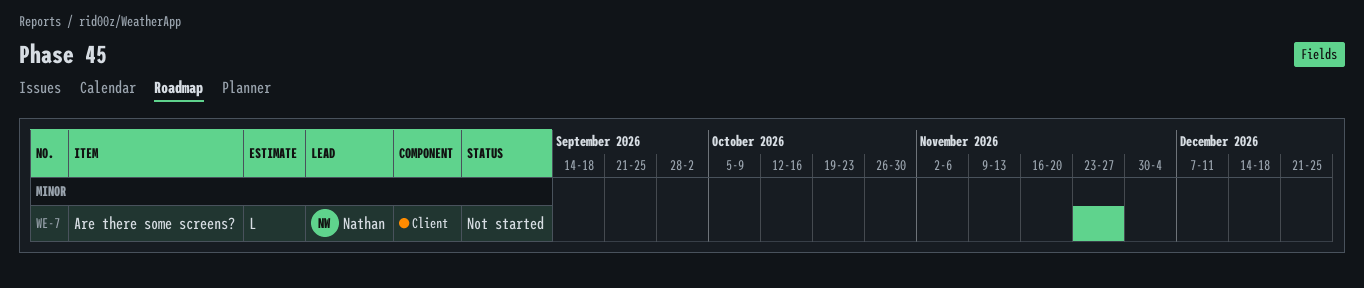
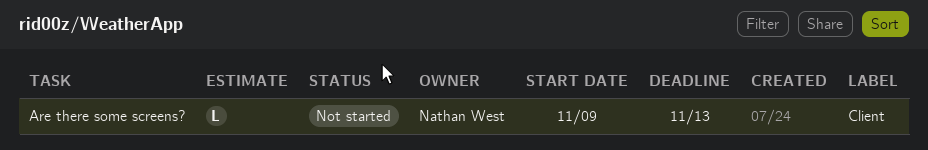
Are there some screens?, start: Nov 23 -> Nov 9
Are there some screens?, due: Nov 27 -> Nov 13

